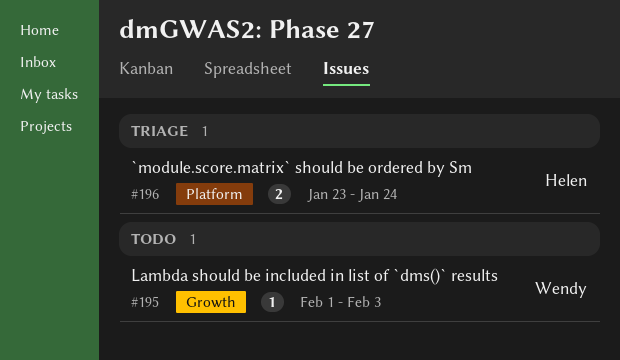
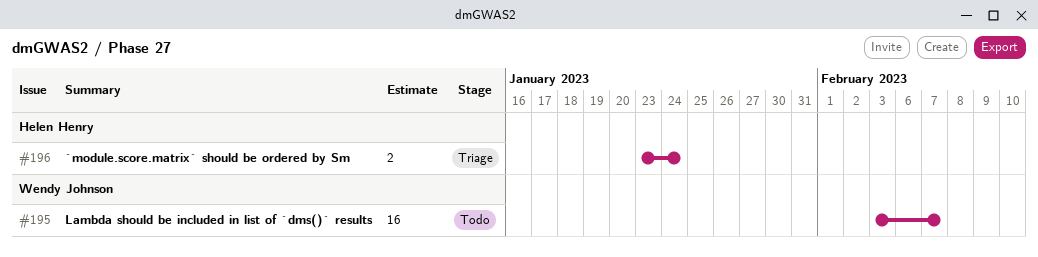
#195, estimate: 1 -> 16
#195, start: Feb 1 -> Feb 3
#195, due: Feb 3 -> Feb 7

